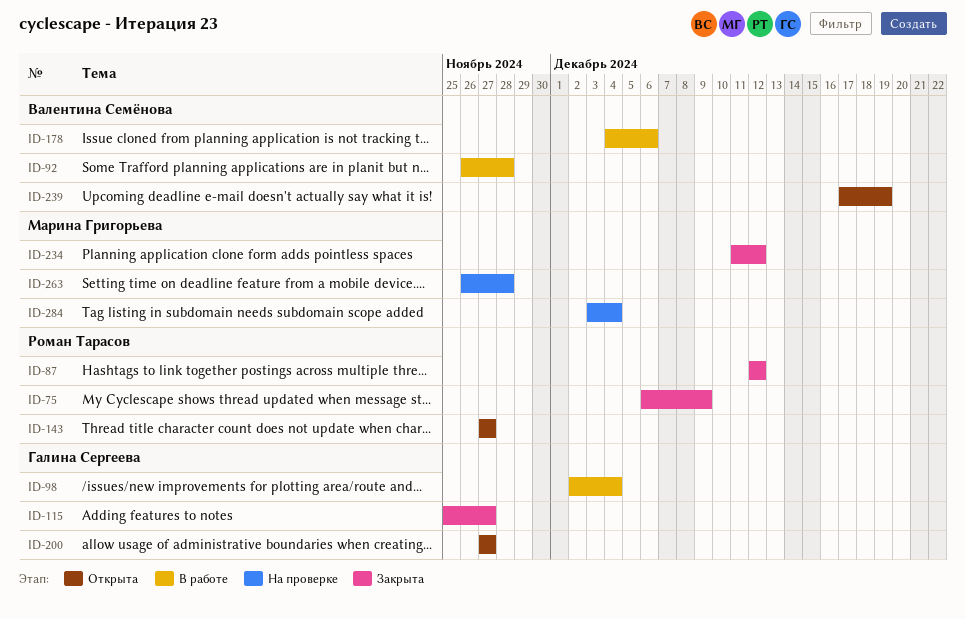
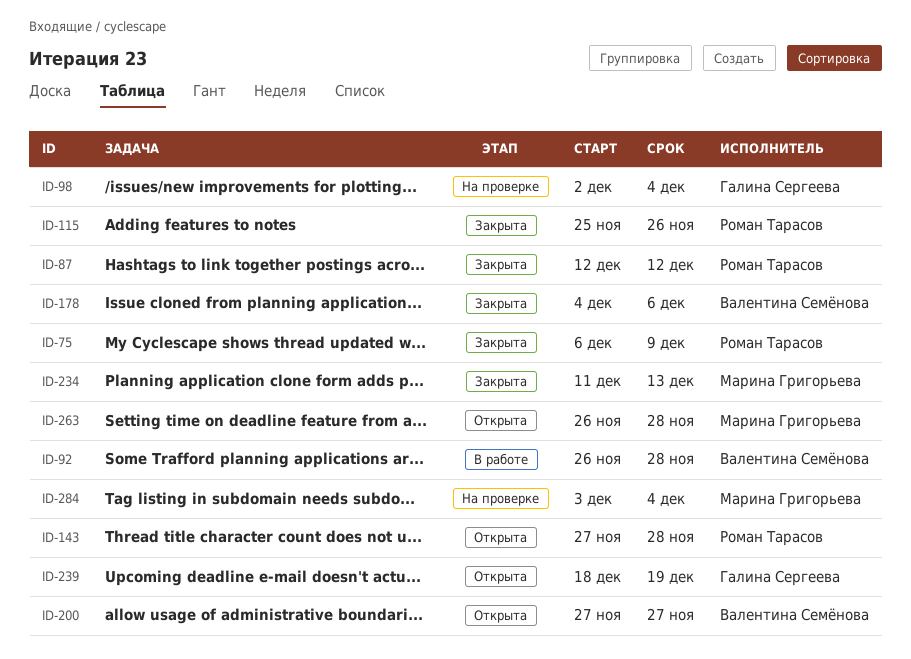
ID-98, status: В работе -> На проверке
ID-115, owner: Галина Сергеева -> Роман Тарасов
ID-115, due: Nov 27 -> Nov 26
ID-143, due: Nov 27 -> Nov 28
ID-178, status: В работе -> Закрыта
ID-200, owner: Галина Сергеева -> Валентина Семёнова
ID-234, due: Dec 12 -> Dec 13
ID-239, owner: Валентина Семёнова -> Галина Сергеева
ID-239, start: Dec 17 -> Dec 18
ID-263, status: На проверке -> Открыта

